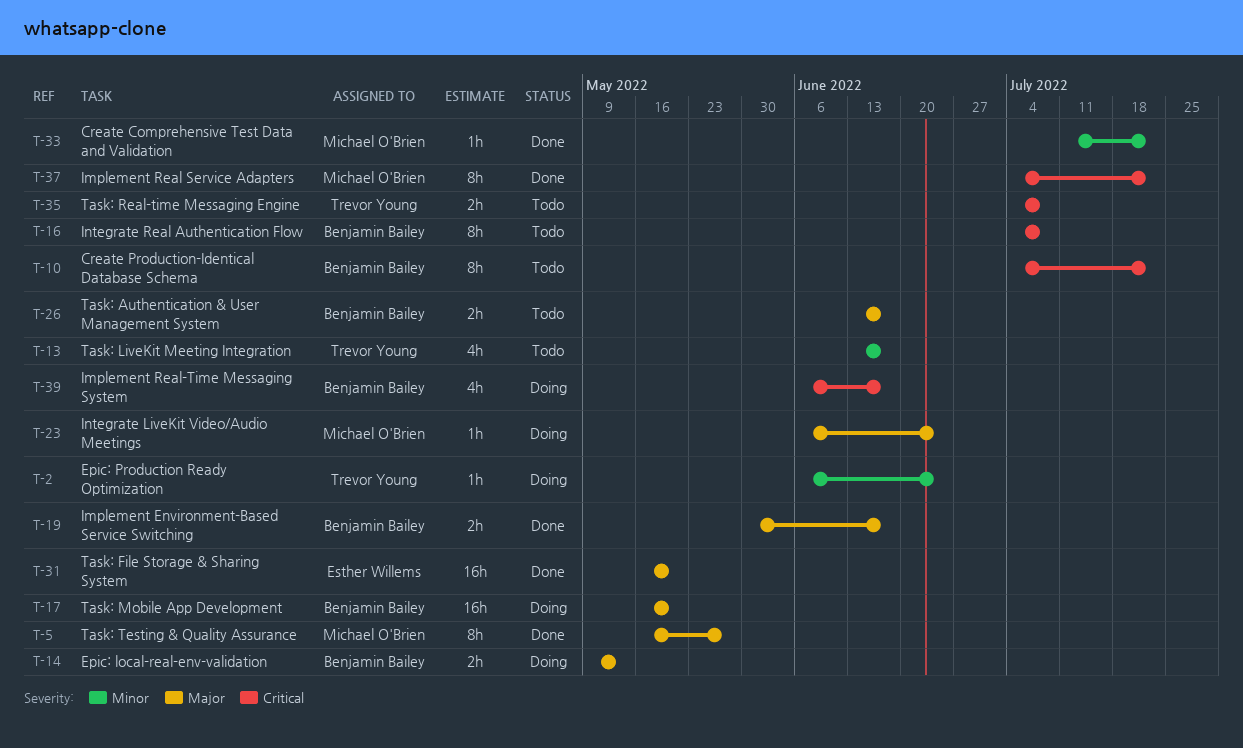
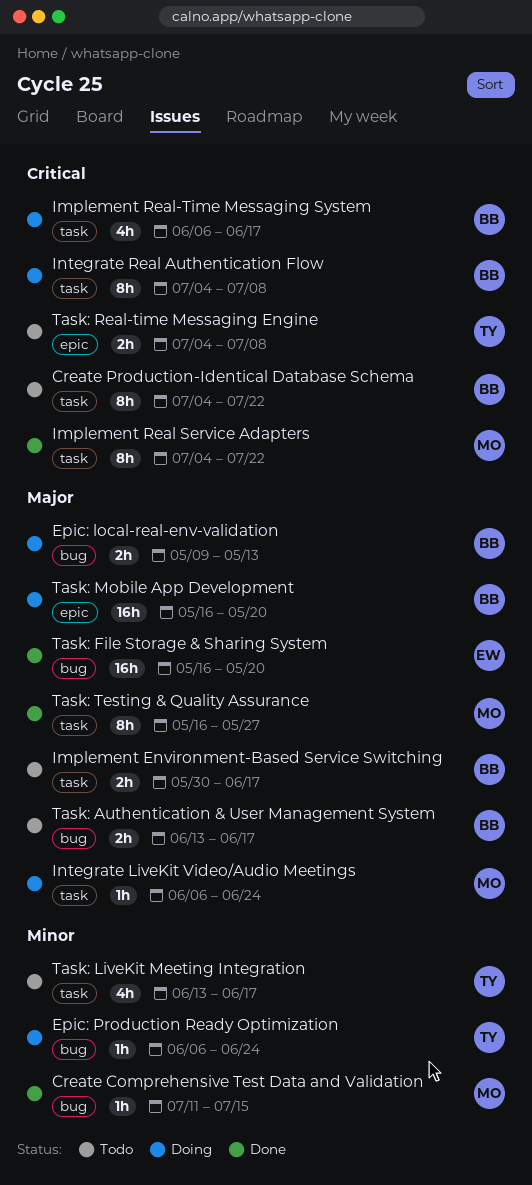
Create Comprehensive Test Data and Validation, due: Jul 22 -> Jul 15
Implement Environment-Based Service Switching, status: Done -> Todo
Integrate Real Authentication Flow, status: Todo -> Doing

